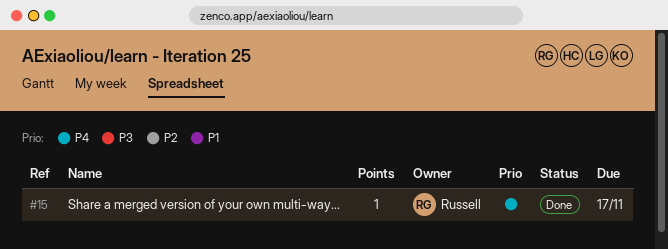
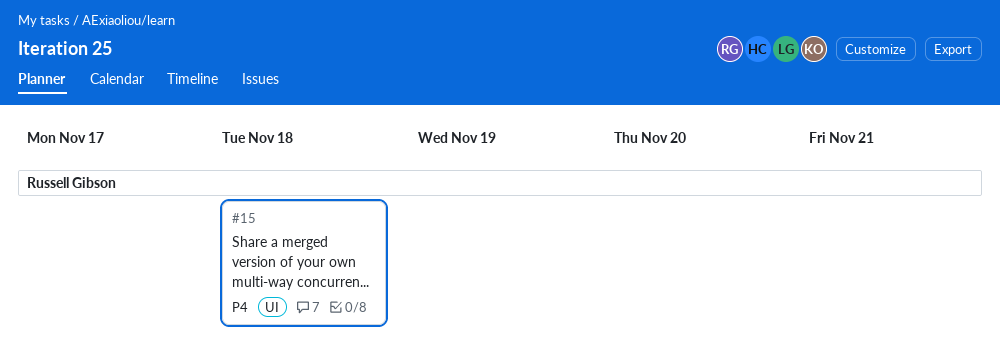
#15, due: Nov 17 -> Nov 18

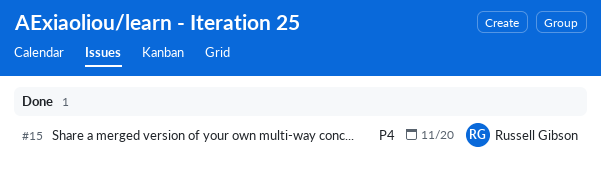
#15, due: Nov 18 -> Nov 20

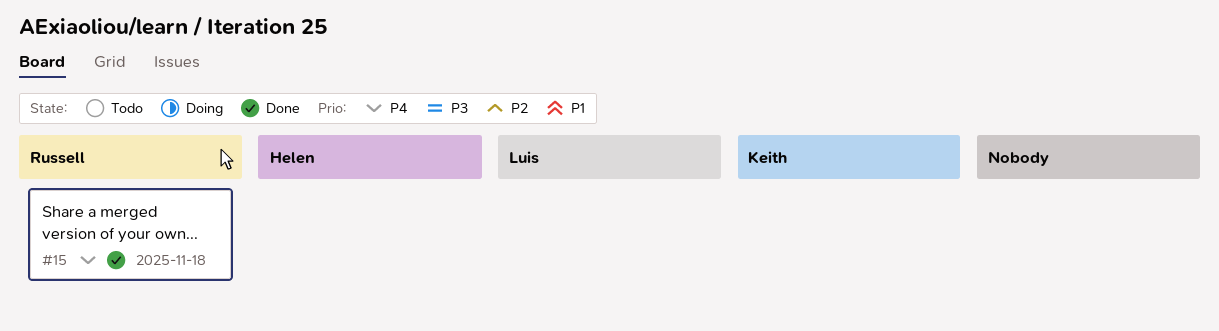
#15, due: Nov 20 -> Nov 18

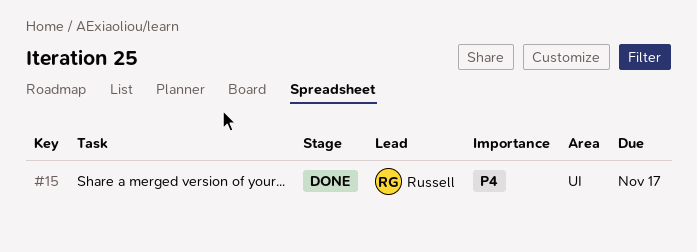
#15, due: Nov 18 -> Nov 17

